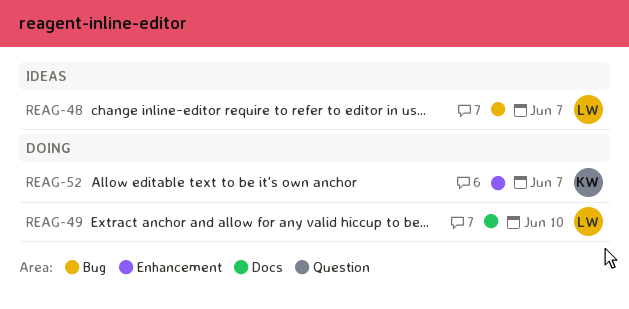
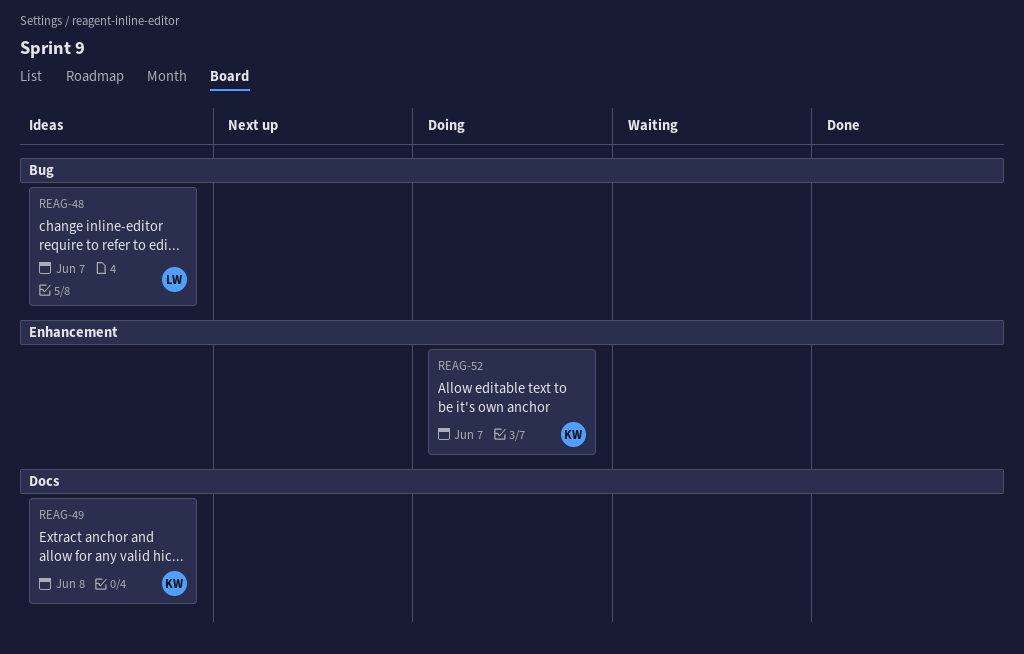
REAG-49, status: Doing -> Ideas
REAG-49, owner: LW -> KW
REAG-49, due: Jun 10 -> Jun 8

